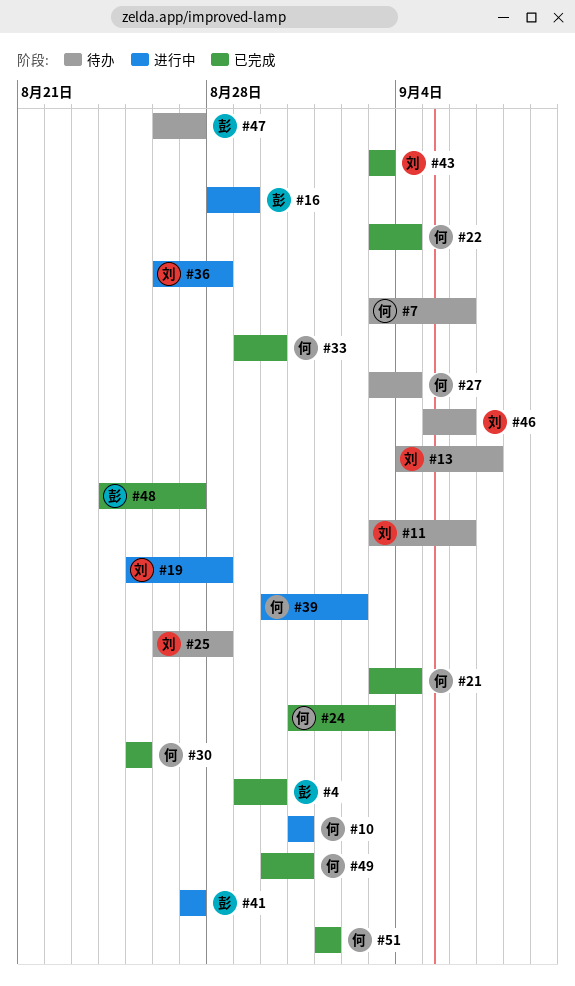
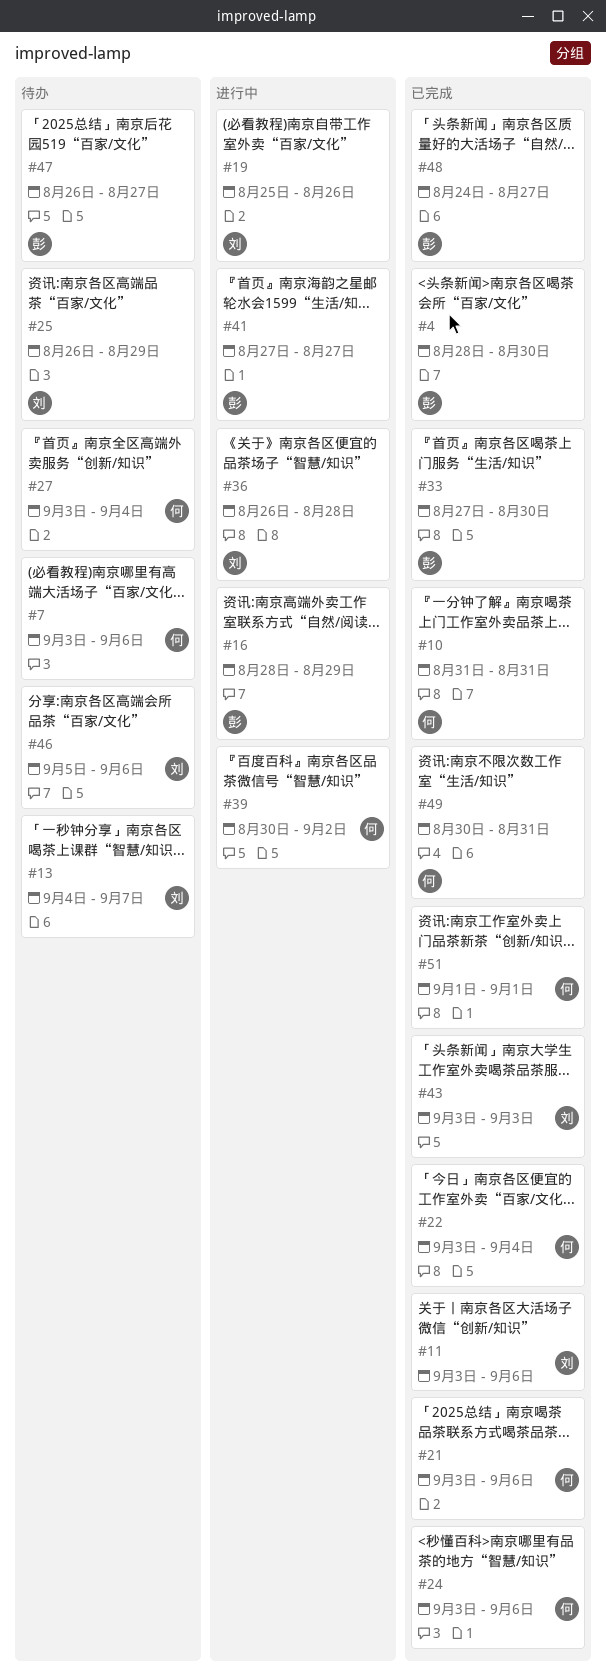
#4, start: Aug 29 -> Aug 28
#10, status: 进行中 -> 已完成
#11, status: 待办 -> 已完成
#19, due: Aug 28 -> Aug 26
#21, due: Sep 4 -> Sep 6
#24, start: Aug 31 -> Sep 3
#24, due: Sep 3 -> Sep 6
#25, due: Aug 28 -> Aug 29
#30: present -> none
#33, owner: 何 -> 彭
#33, start: Aug 29 -> Aug 27

